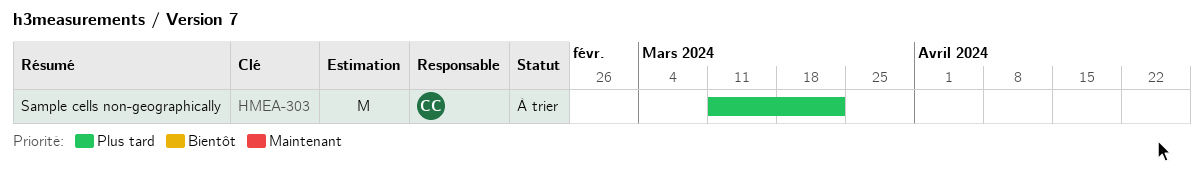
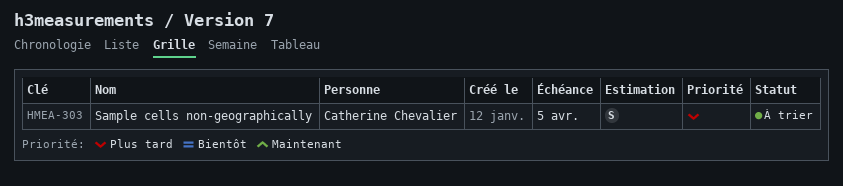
HMEA-303, estimate: M -> S
HMEA-303, due: Mar 22 -> Apr 5

